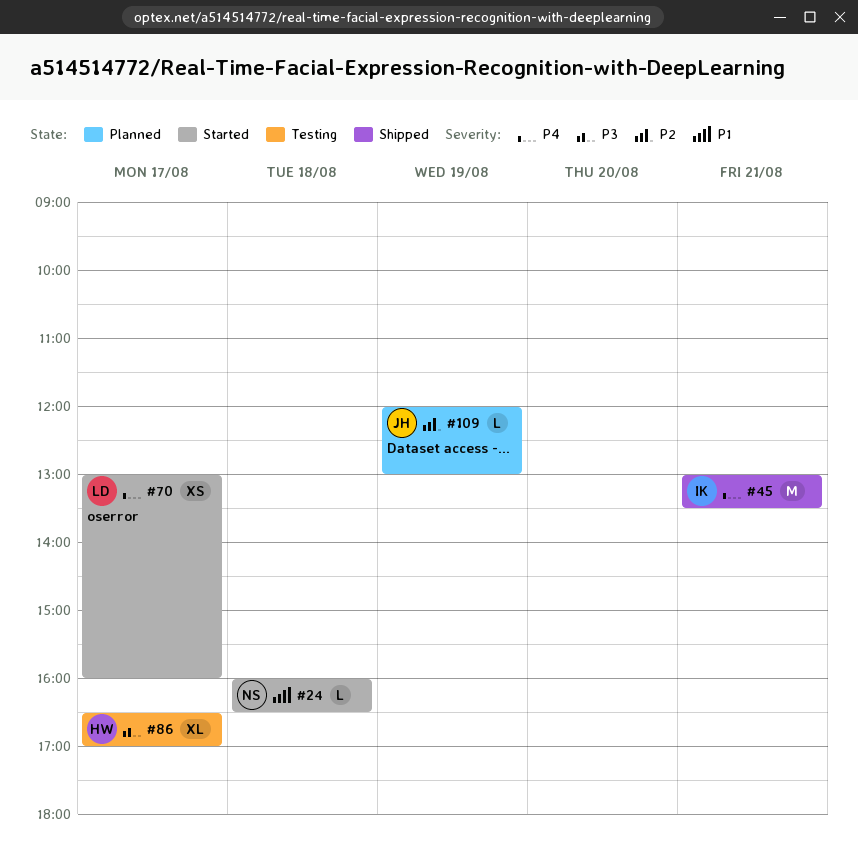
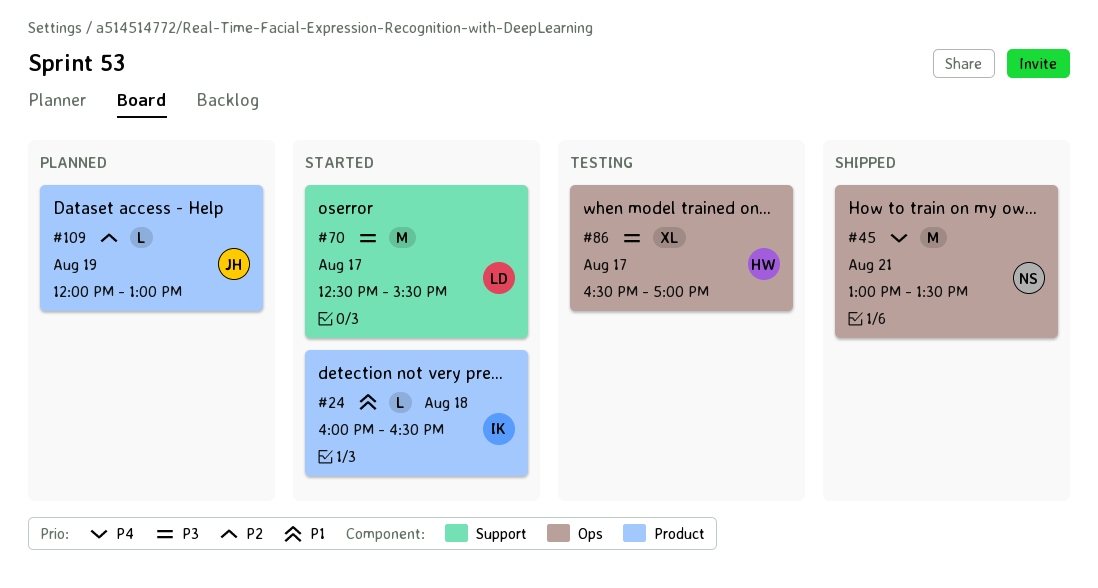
#24, owner: NS -> IK
#45, owner: IK -> NS
#70, priority: P4 -> P3
#70, estimate: XS -> M
#70, begins: 13:00 -> 12:30
#70, ends: 16:00 -> 15:30

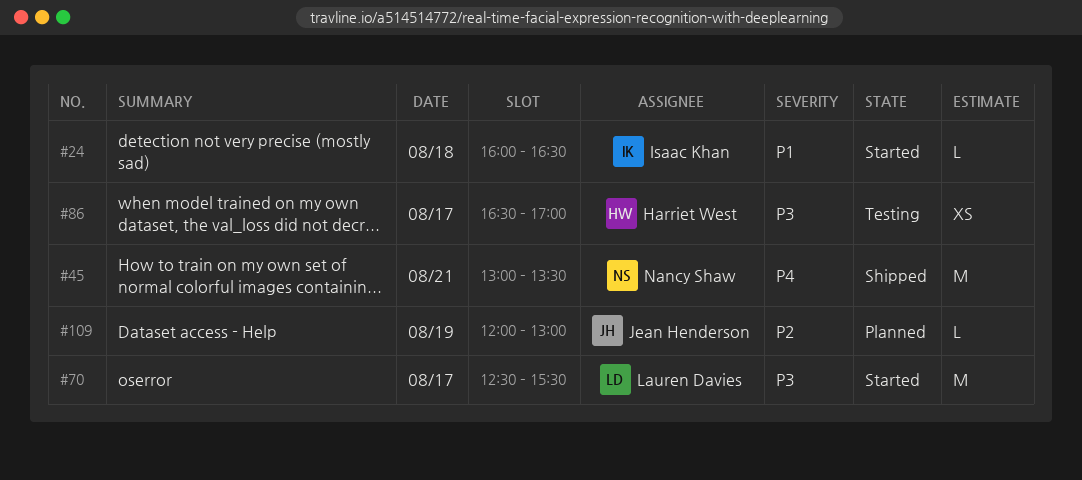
#86, estimate: XL -> XS

